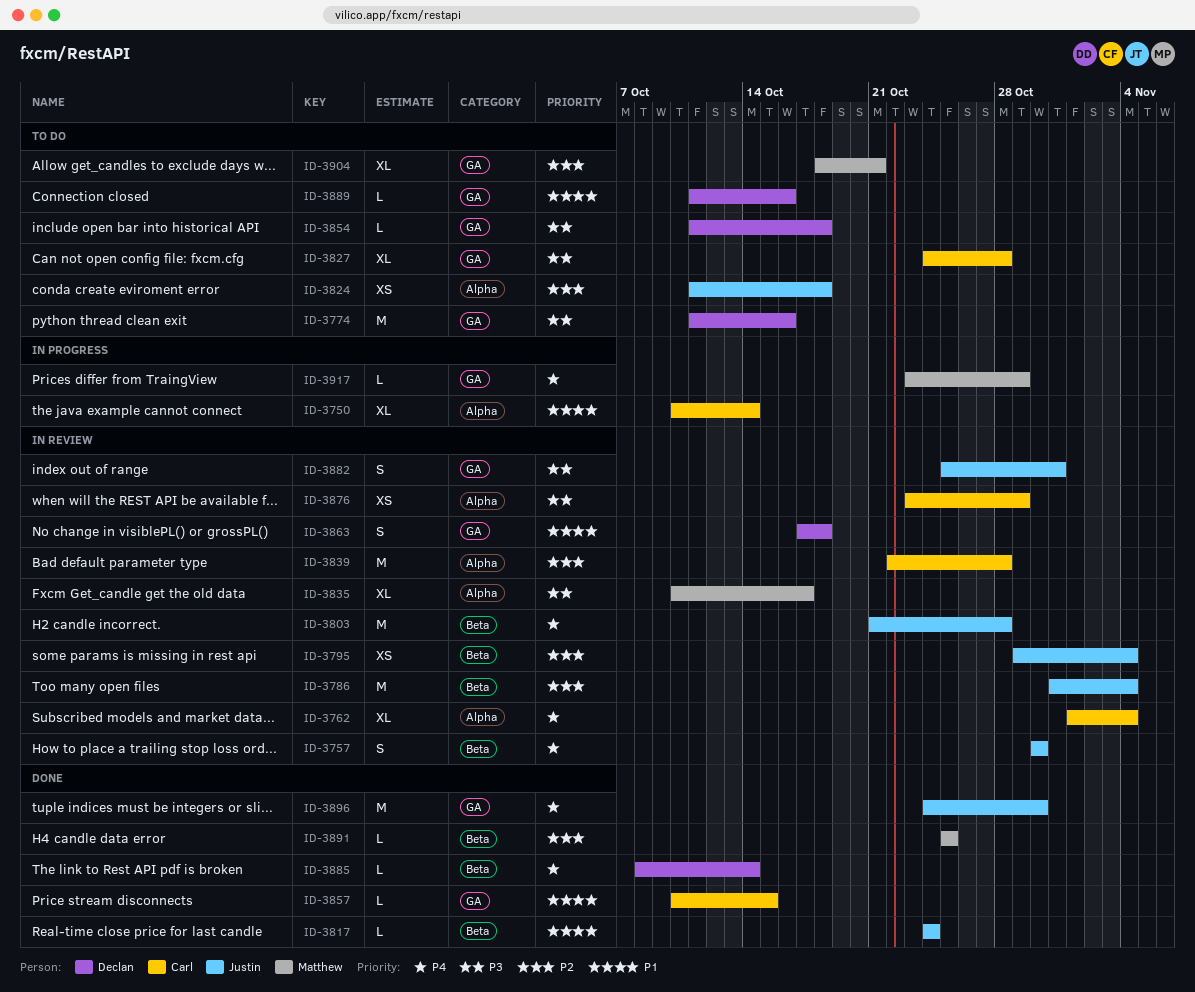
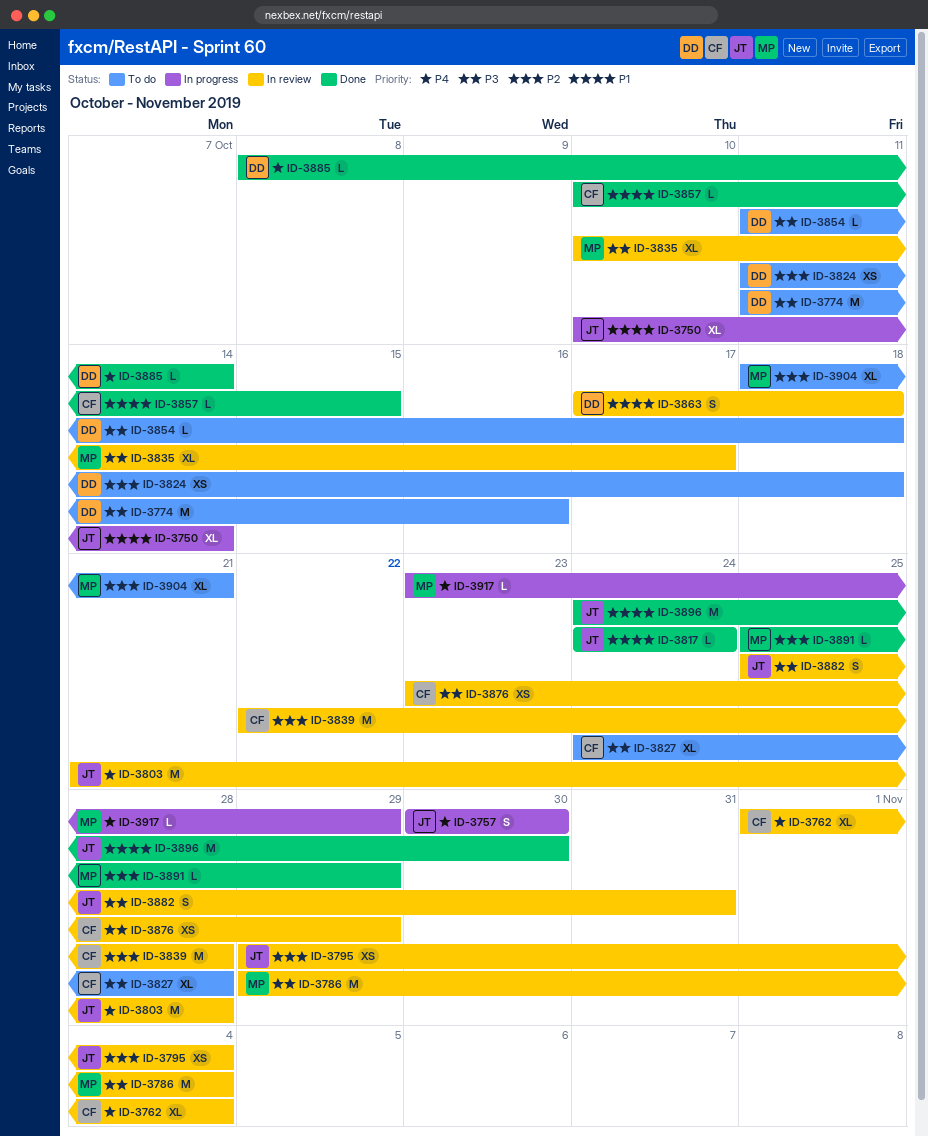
ID-3750, owner: Carl -> Justin
ID-3757, status: In review -> In progress
ID-3786, owner: Justin -> Matthew
ID-3786, priority: P2 -> P3
ID-3786, start: Oct 31 -> Oct 29
ID-3824, owner: Justin -> Declan
ID-3889: present -> none
ID-3891, due: Oct 25 -> Oct 29
ID-3896, priority: P4 -> P1

